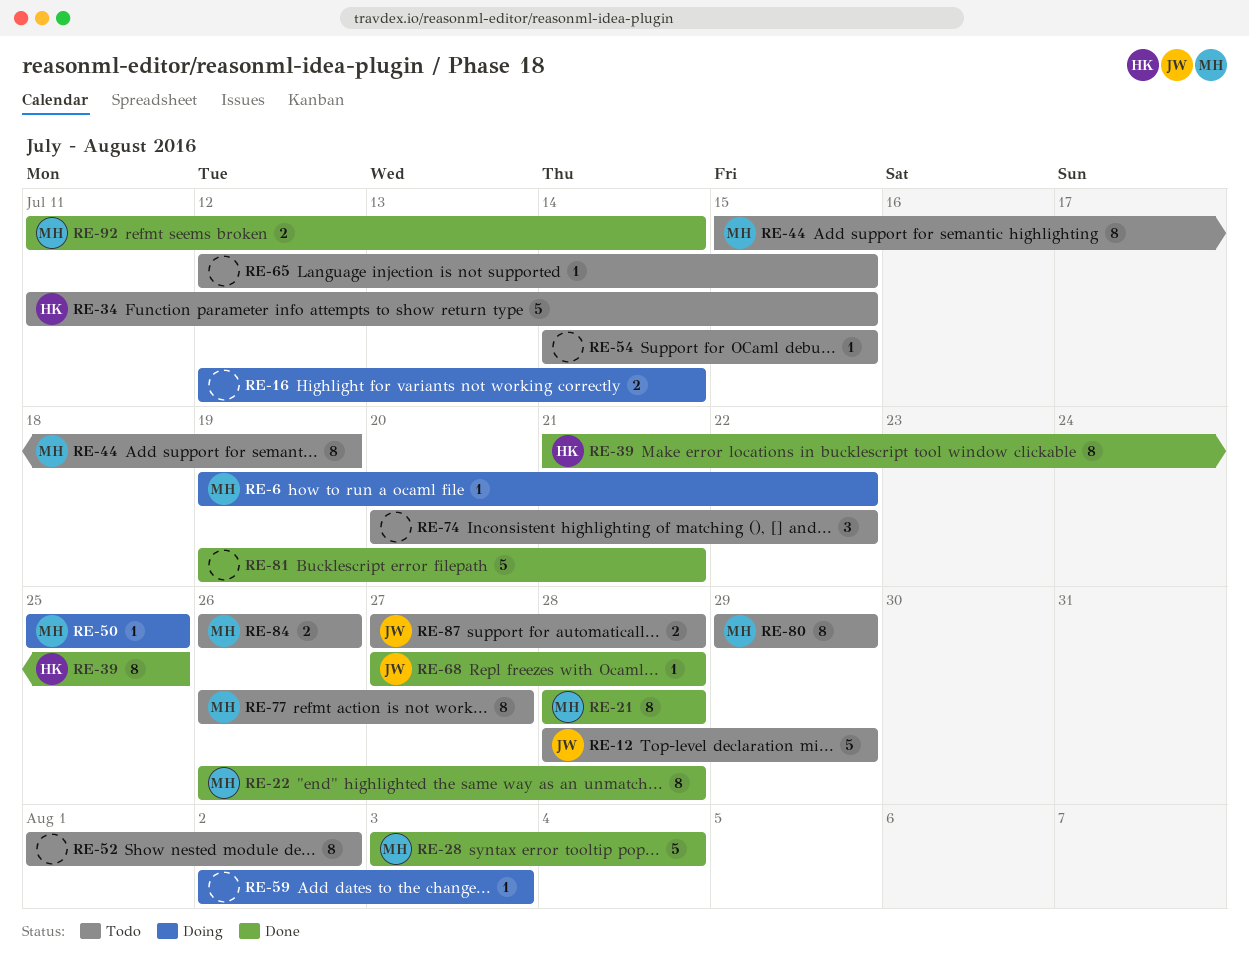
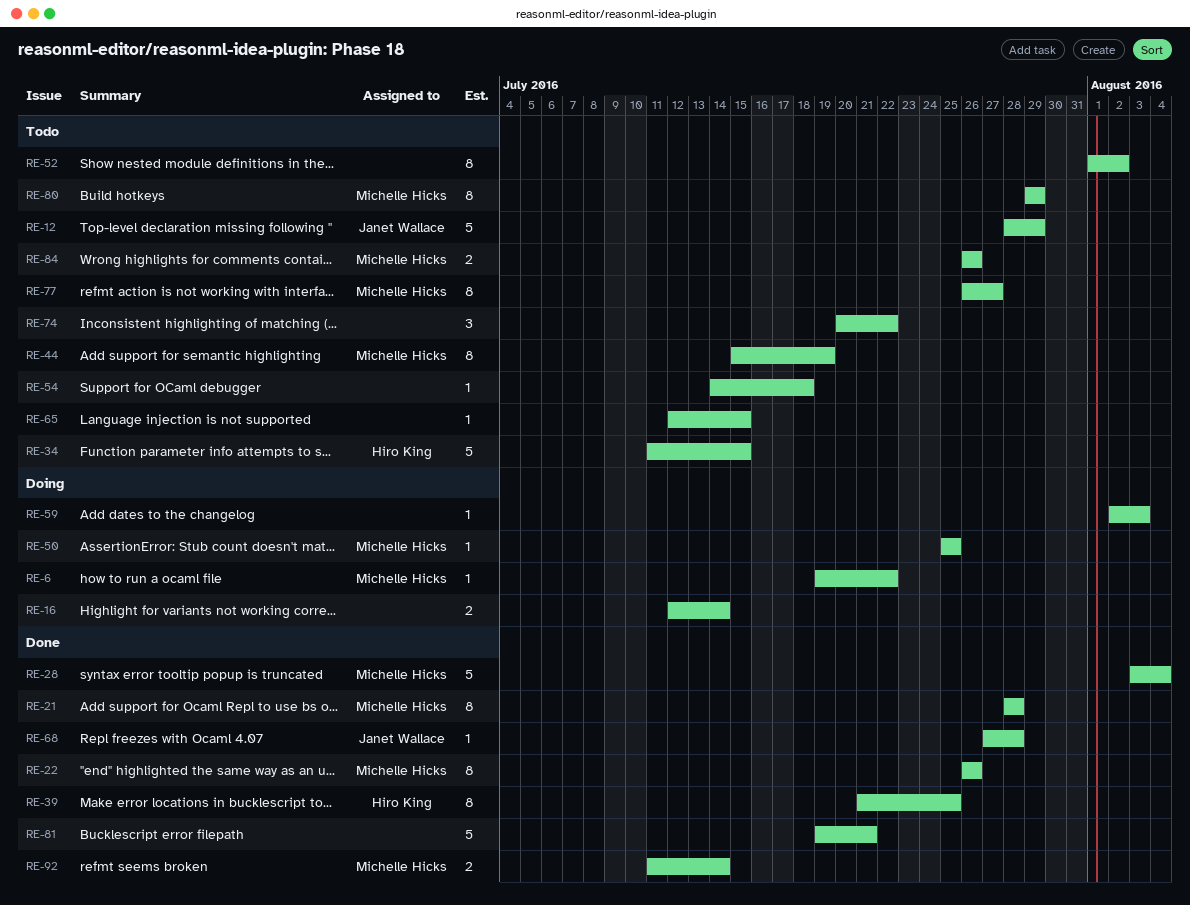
RE-22, due: Jul 28 -> Jul 26
RE-54, due: Jul 15 -> Jul 18
RE-87: present -> none

